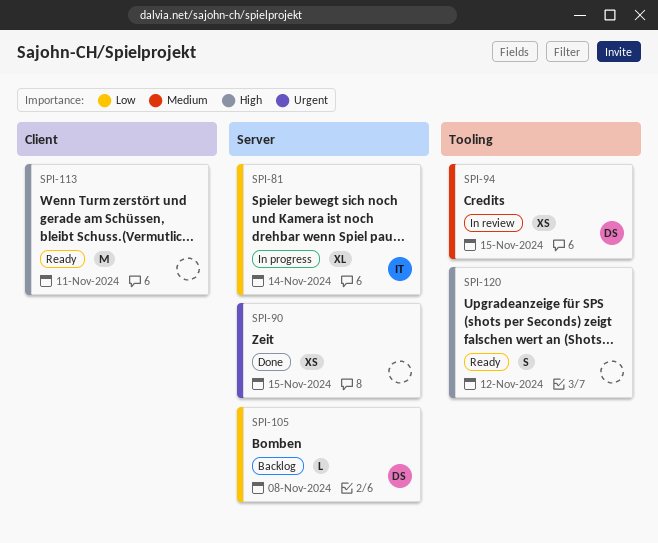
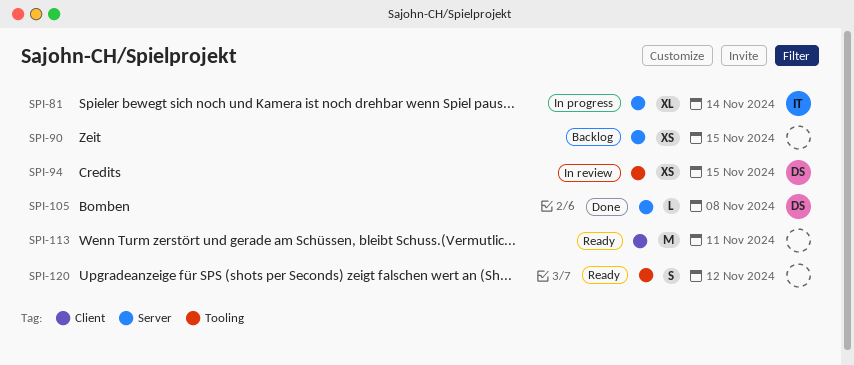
SPI-90, status: Done -> Backlog
SPI-105, status: Backlog -> Done

